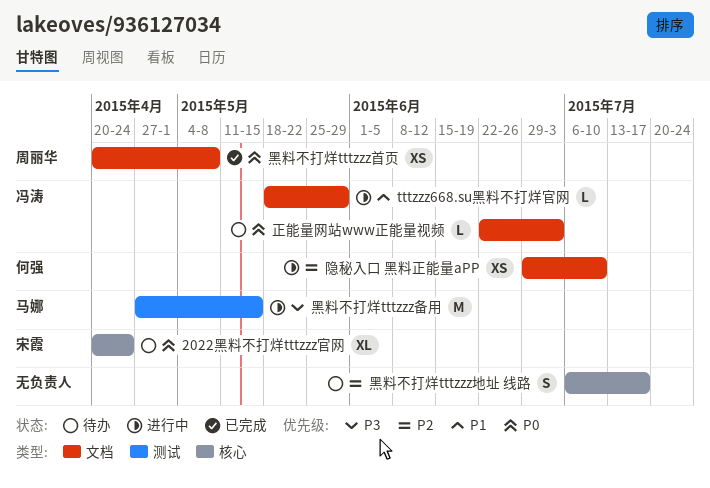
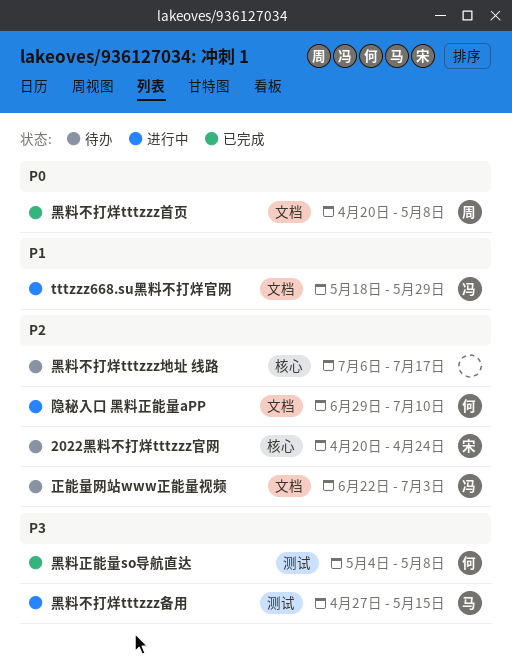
2022黑料不打烊tttzzz官网, priority: P0 -> P2
正能量网站www正能量视频, priority: P0 -> P2
黑料正能量so导航直达: none -> present

